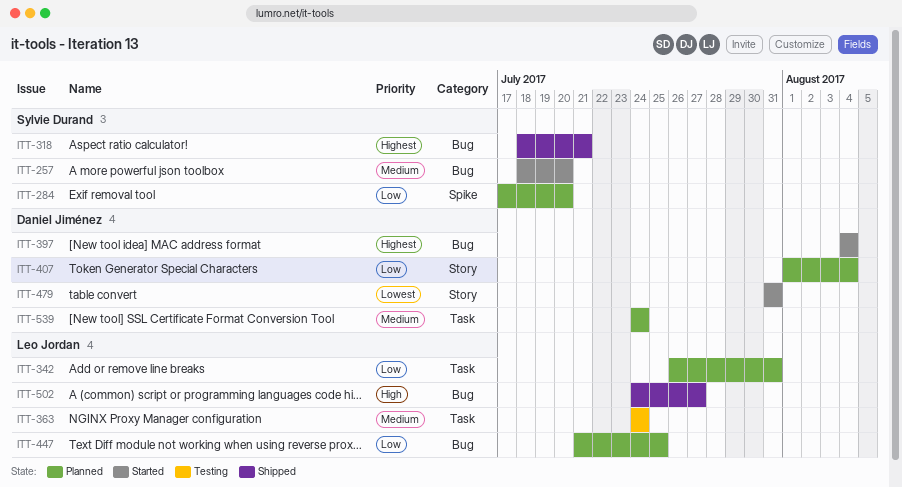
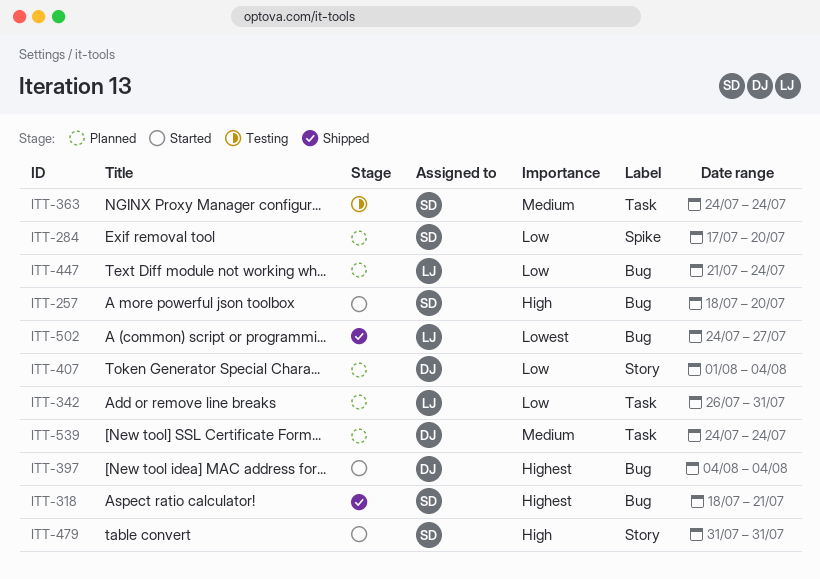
ITT-257, priority: Medium -> High
ITT-363, owner: Leo Jordan -> Sylvie Durand
ITT-447, due: Jul 25 -> Jul 24
ITT-479, owner: Daniel Jiménez -> Sylvie Durand
ITT-479, priority: Lowest -> High
ITT-502, priority: High -> Lowest

